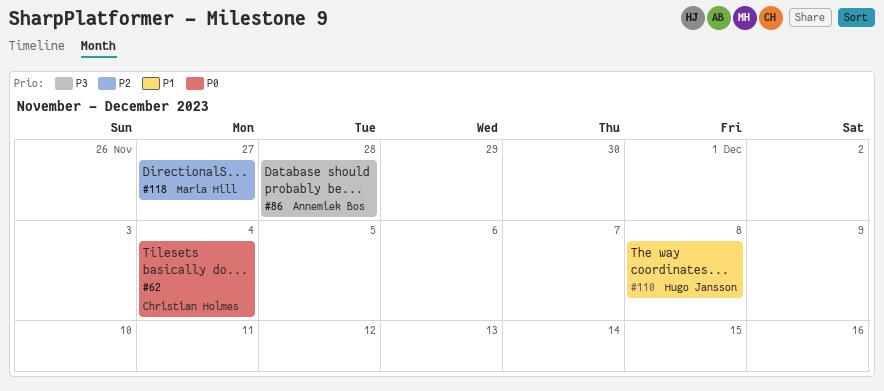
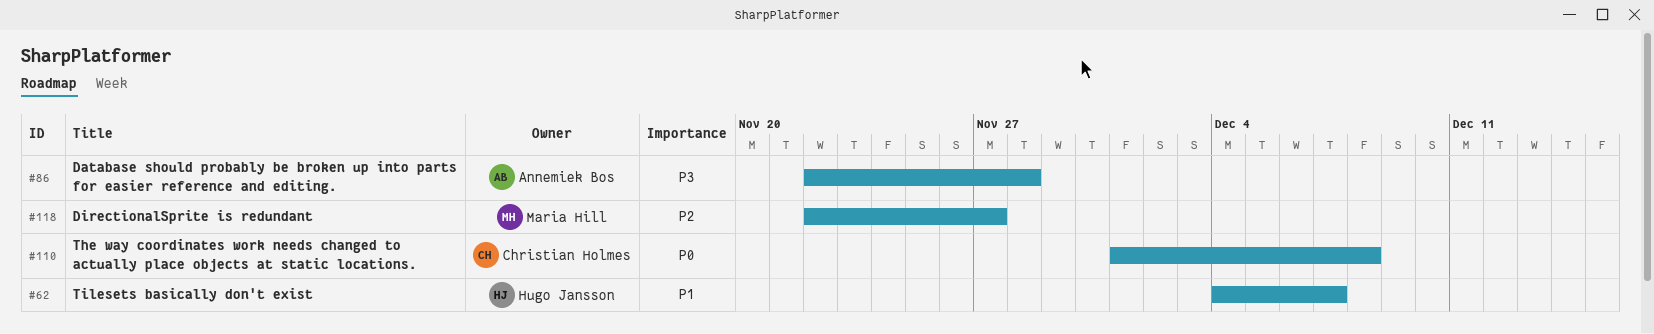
#62, owner: Christian Holmes -> Hugo Jansson
#62, priority: P0 -> P1
#62, due: Dec 4 -> Dec 7
#110, owner: Hugo Jansson -> Christian Holmes
#110, priority: P1 -> P0

